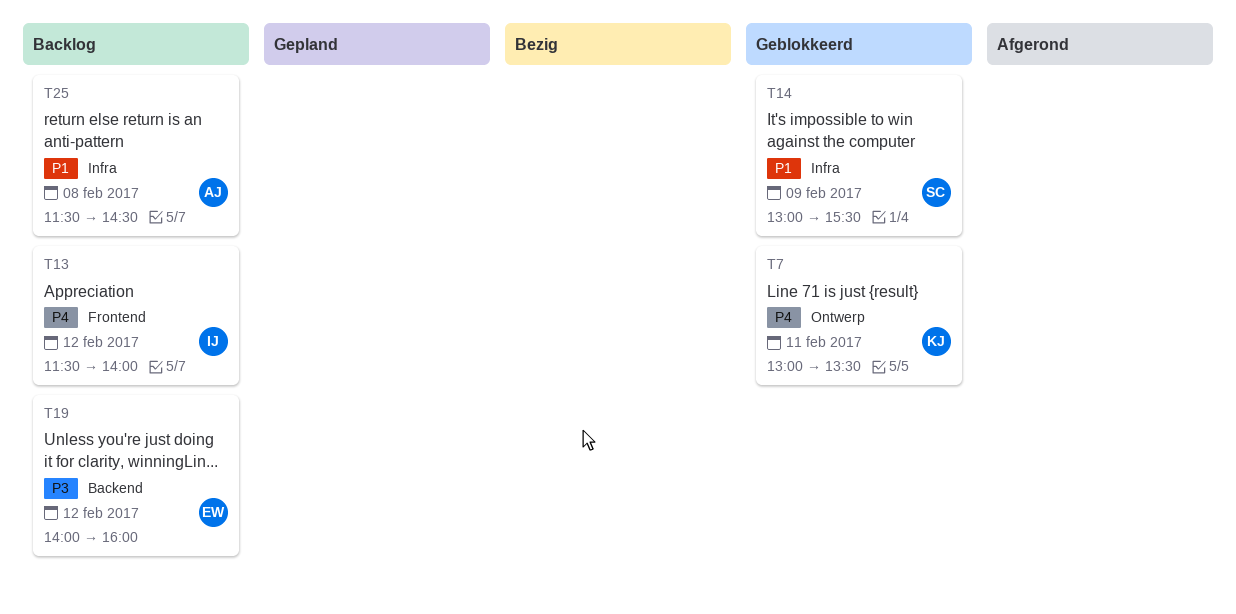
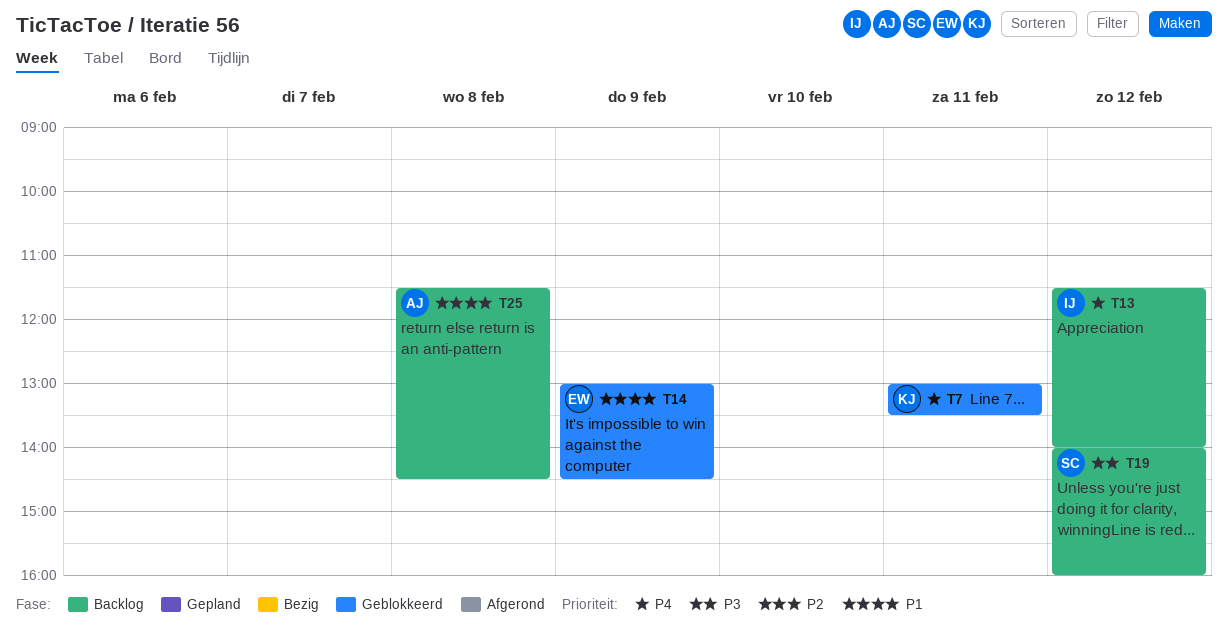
T14, owner: SC -> EW
T14, ends: 15:30 -> 14:30
T19, owner: EW -> SC

